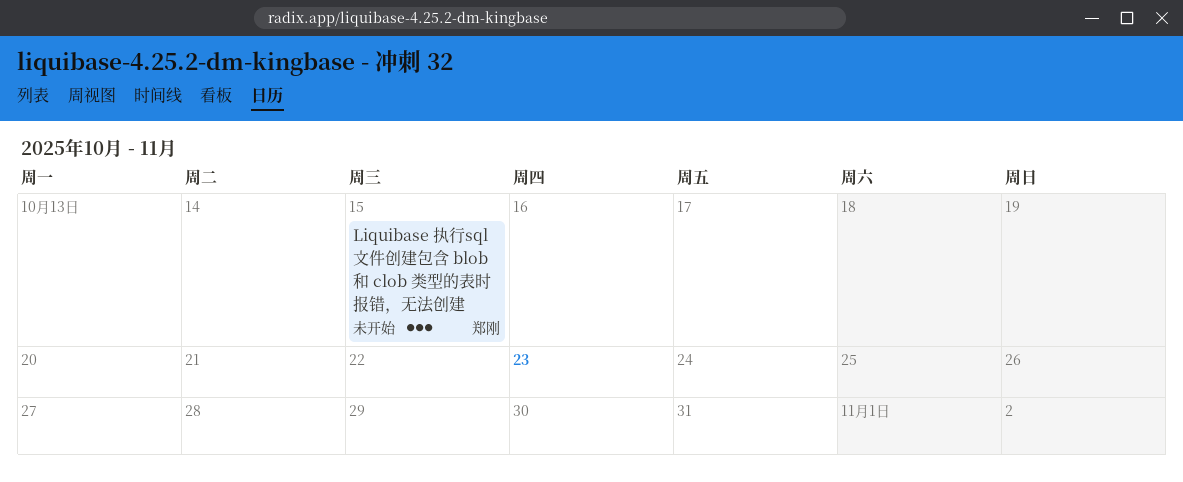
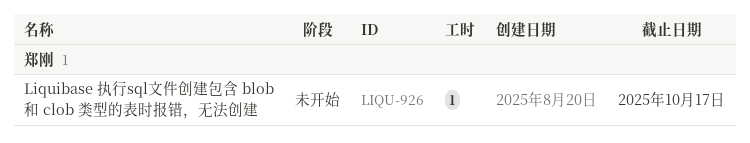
Liquibase 执行sql文件创建包含 blob 和 clob 类型的表时报错，无法创建, estimate: 3 -> 1
Liquibase 执行sql文件创建包含 blob 和 clob 类型的表时报错，无法创建, due: Oct 15 -> Oct 17

